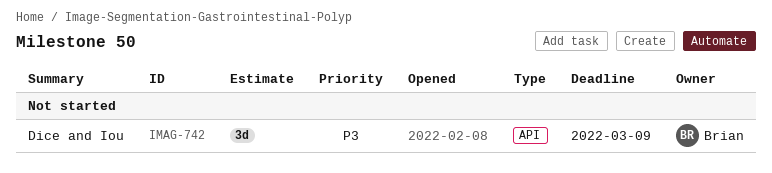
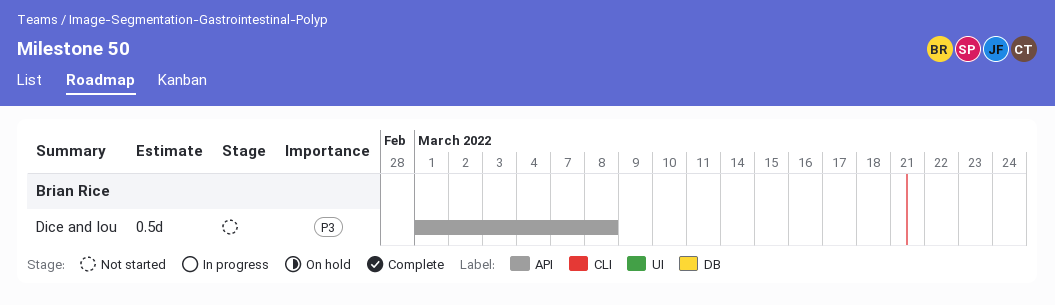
Dice and Iou, estimate: 3d -> 0.5d
Dice and Iou, due: Mar 9 -> Mar 8

